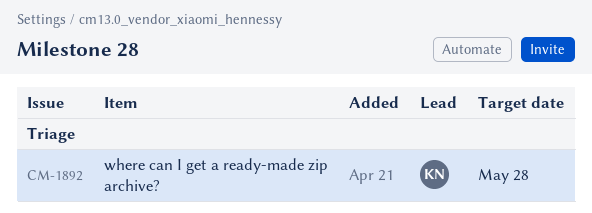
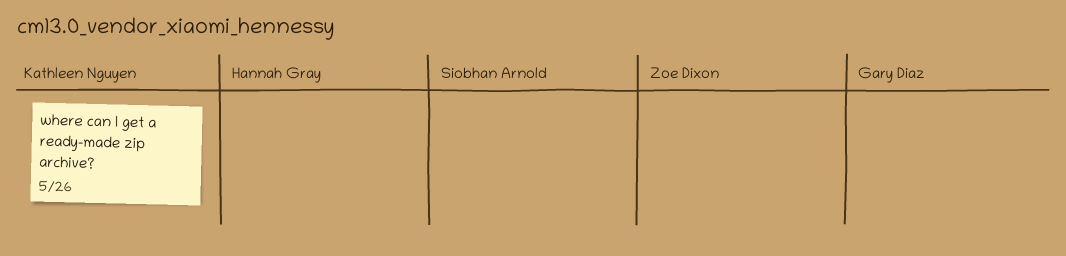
where can I get a ready-made zip archive?, due: May 28 -> May 26

